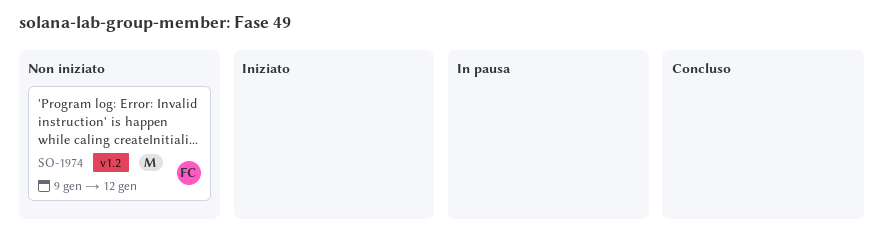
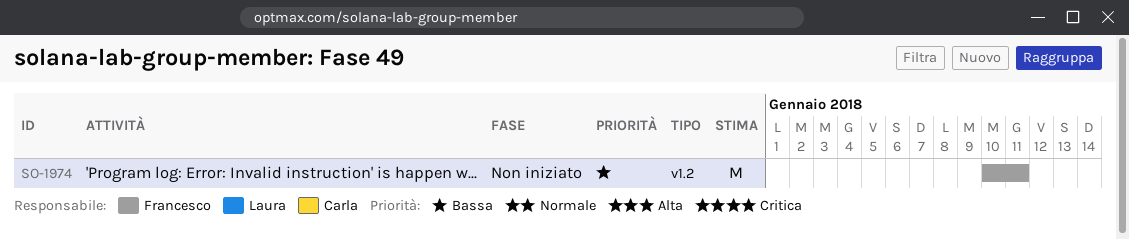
SO-1974, start: Jan 9 -> Jan 10
SO-1974, due: Jan 12 -> Jan 11

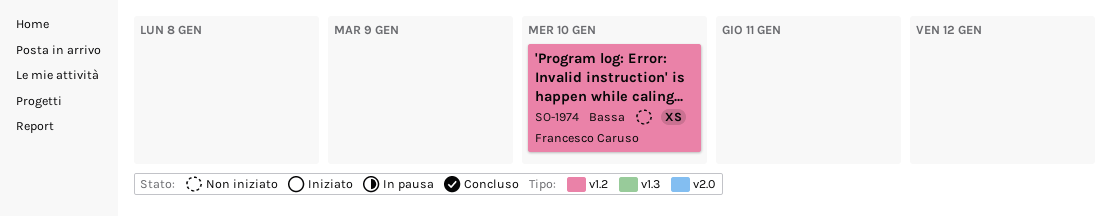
SO-1974, estimate: M -> XS
SO-1974, due: Jan 11 -> Jan 10

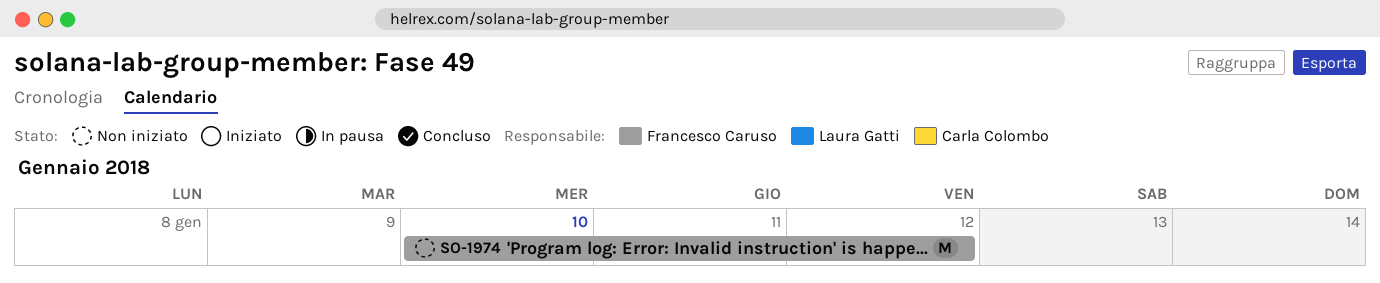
SO-1974, estimate: XS -> M
SO-1974, due: Jan 10 -> Jan 12

